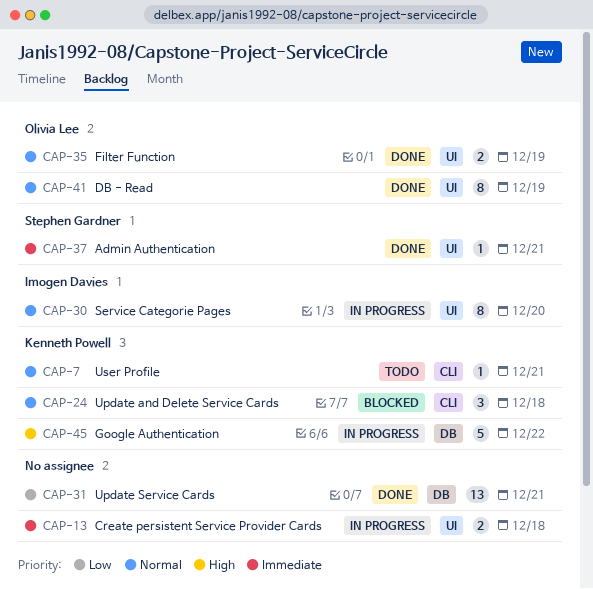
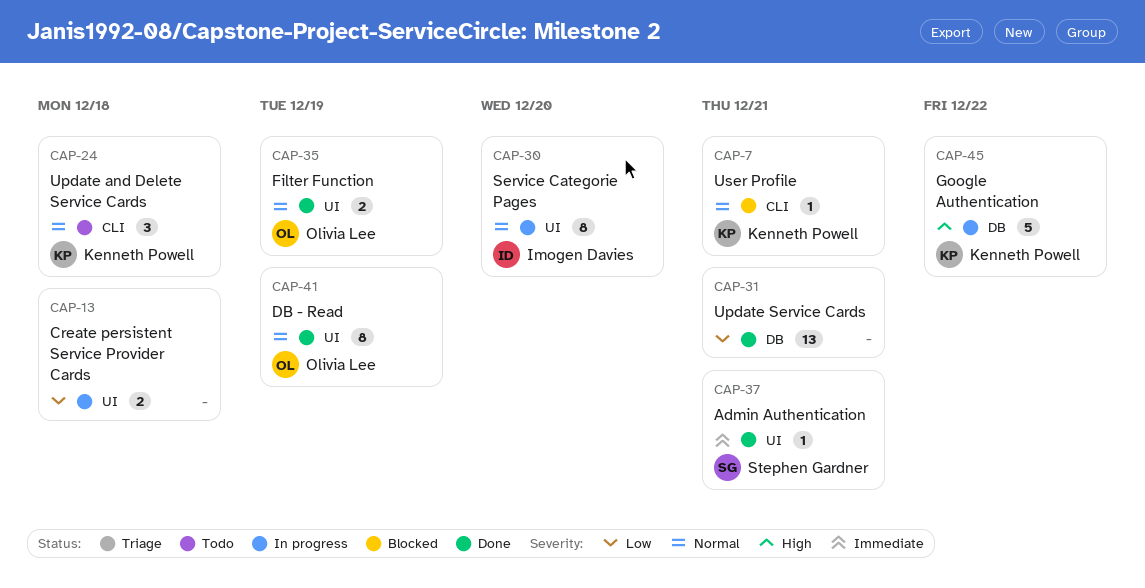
CAP-7, status: Todo -> Blocked
CAP-13, priority: Immediate -> Low
CAP-24, status: Blocked -> Todo

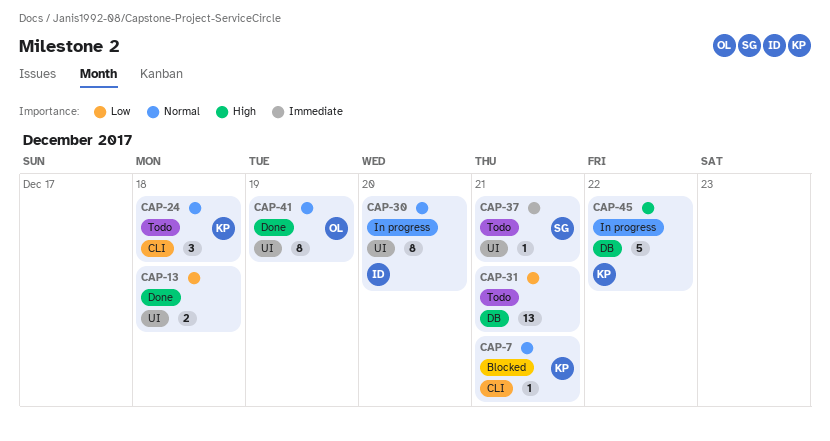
CAP-13, status: In progress -> Done
CAP-31, status: Done -> Todo
CAP-35: present -> none
CAP-37, status: Done -> Todo

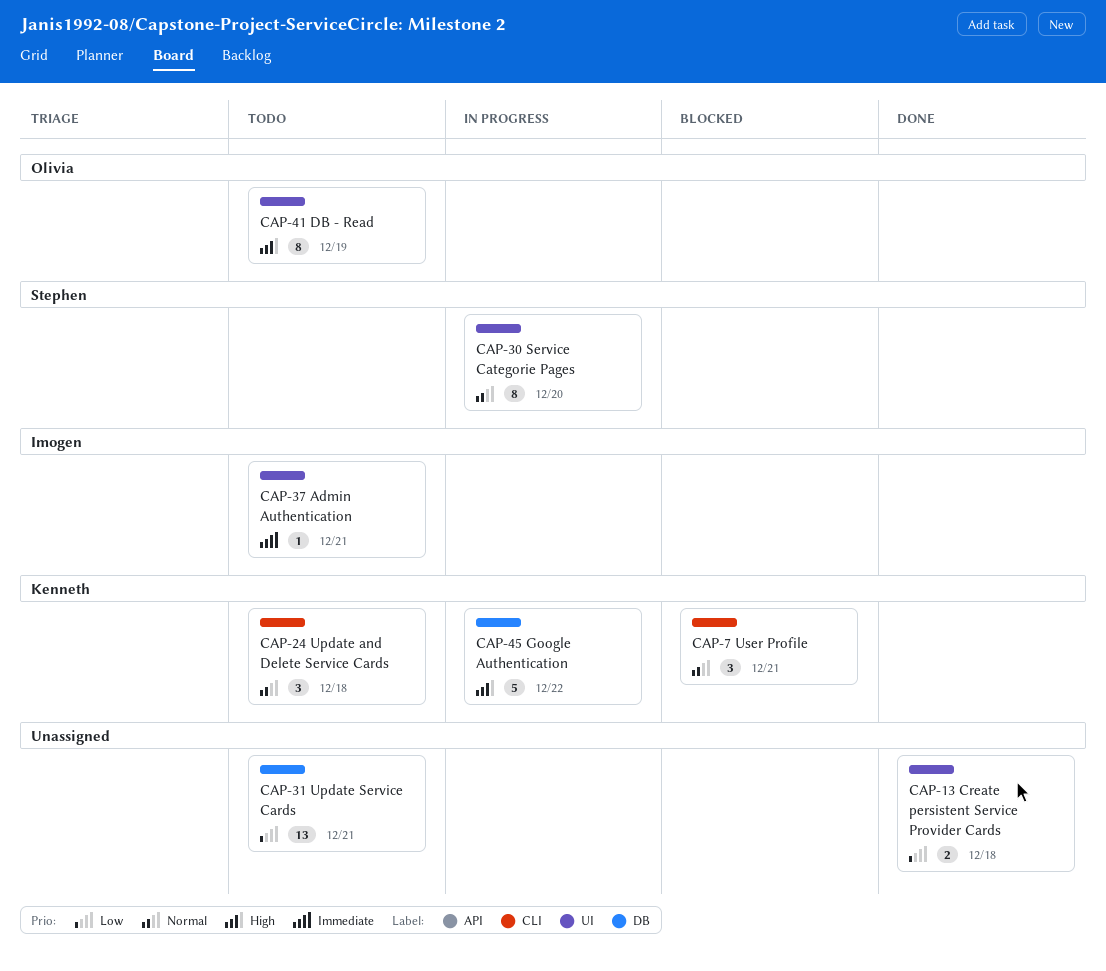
CAP-7, estimate: 1 -> 3
CAP-30, owner: Imogen -> Stephen
CAP-37, owner: Stephen -> Imogen
CAP-41, status: Done -> Todo
CAP-41, priority: Normal -> High

